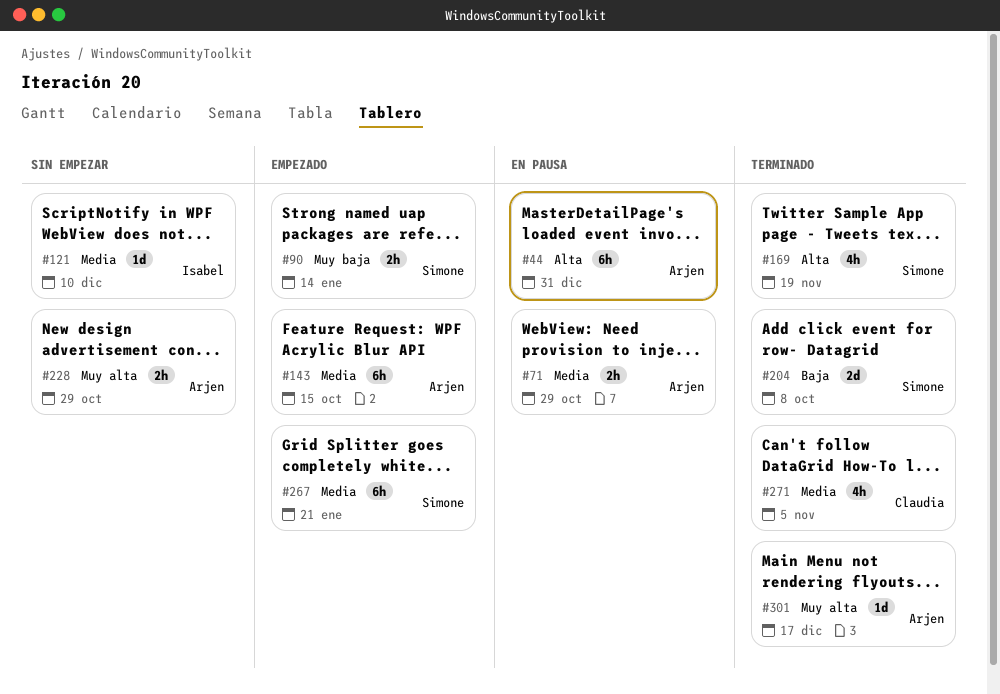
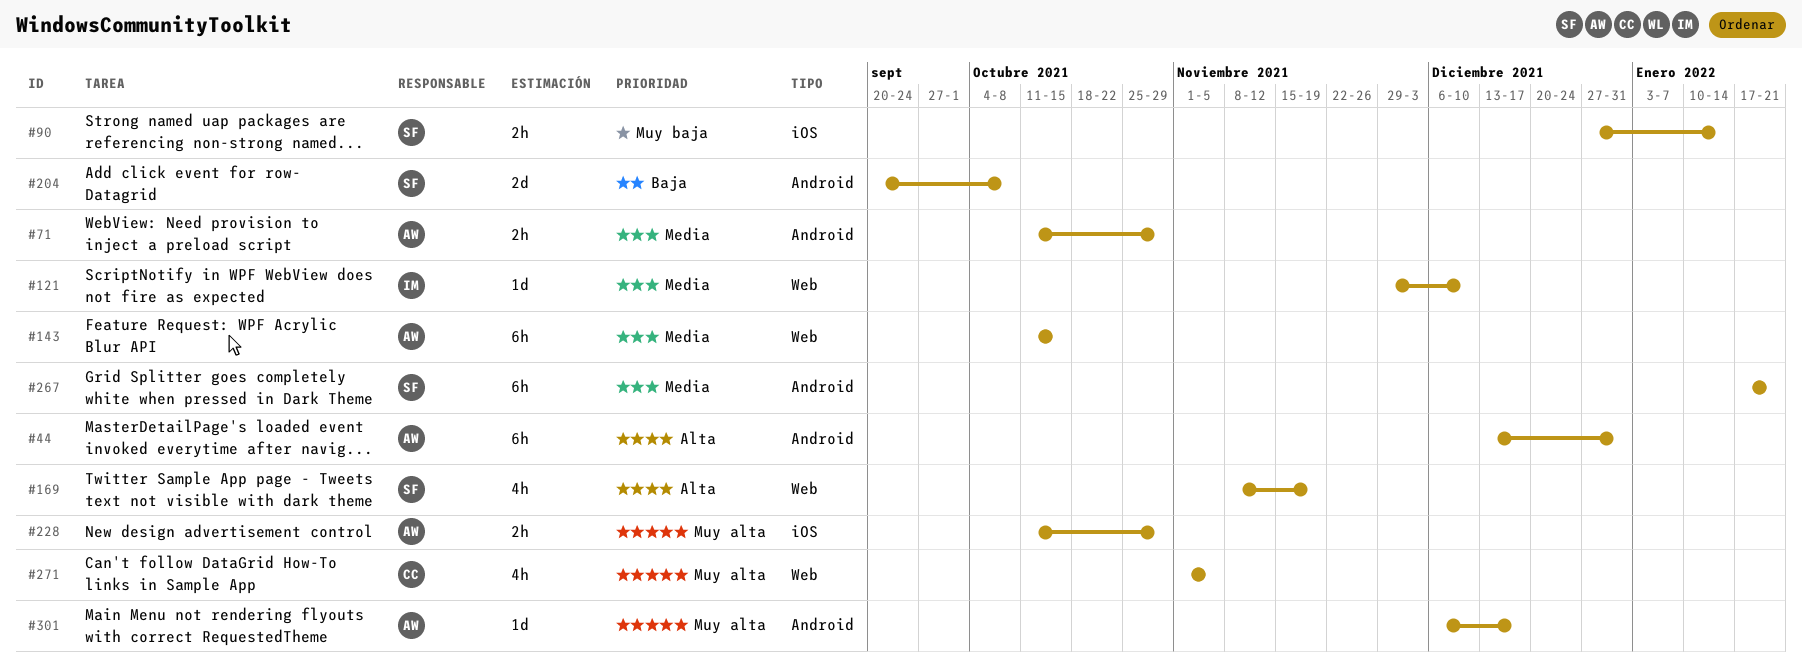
#271, priority: Media -> Muy alta

